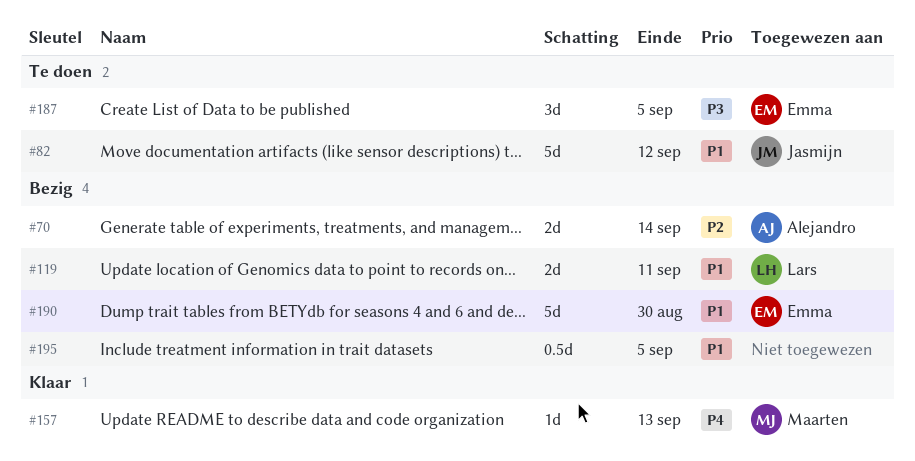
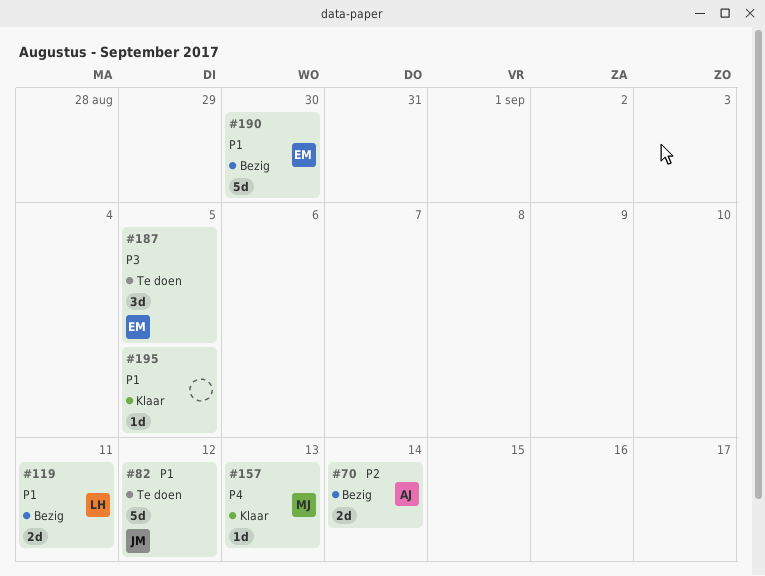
#195, status: Bezig -> Klaar
#195, estimate: 0.5d -> 1d

